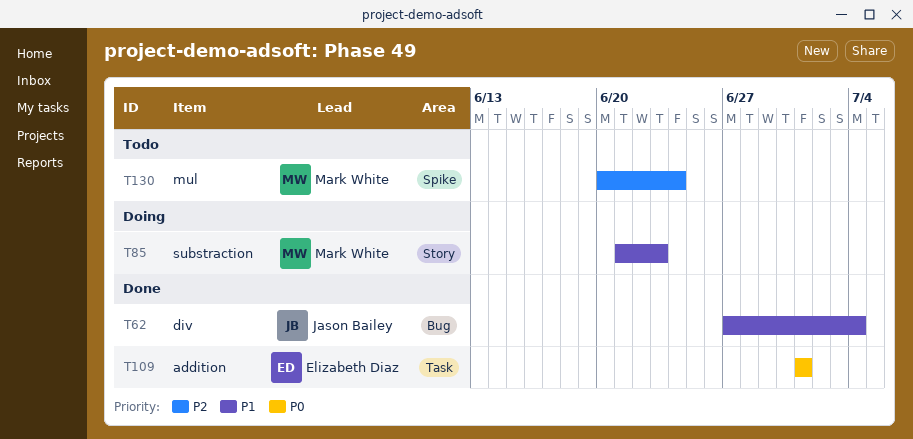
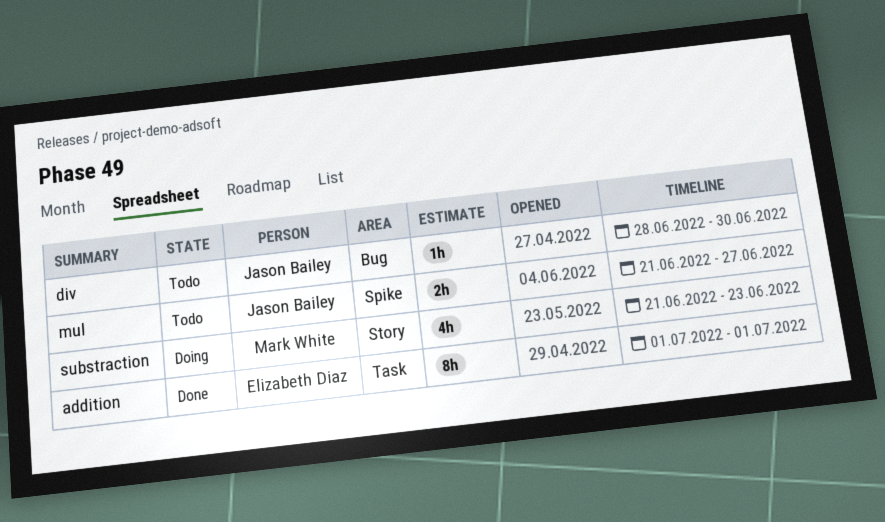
div, status: Done -> Todo
div, start: Jun 27 -> Jun 28
div, due: Jul 4 -> Jun 30
mul, owner: Mark White -> Jason Bailey
mul, start: Jun 20 -> Jun 21
mul, due: Jun 24 -> Jun 27

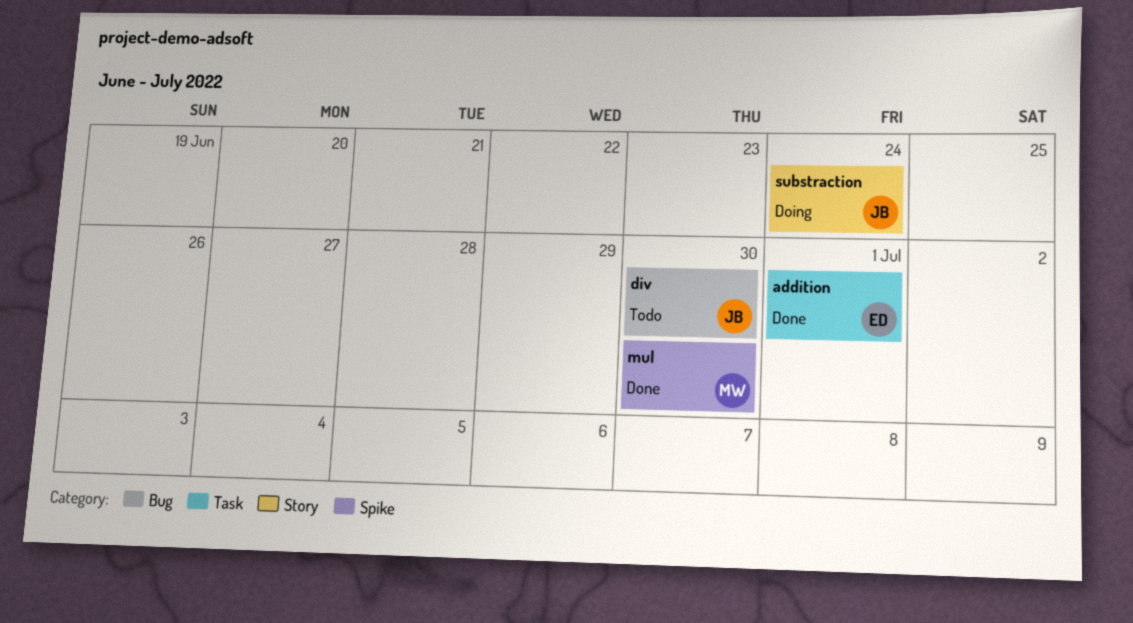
mul, status: Todo -> Done
mul, owner: Jason Bailey -> Mark White
mul, due: Jun 27 -> Jun 30
substraction, owner: Mark White -> Jason Bailey
substraction, due: Jun 23 -> Jun 24

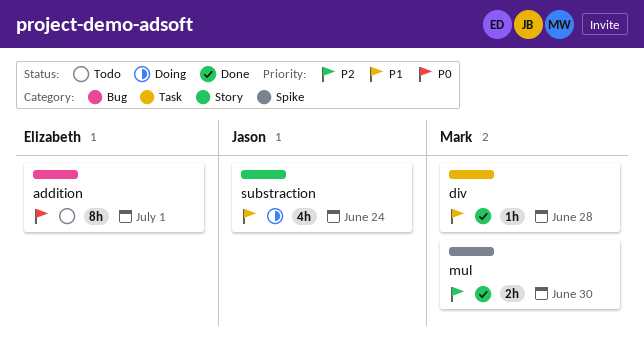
addition, status: Done -> Todo
addition, label: Task -> Bug
div, status: Todo -> Done
div, owner: Jason -> Mark
div, label: Bug -> Task
div, due: Jun 30 -> Jun 28

